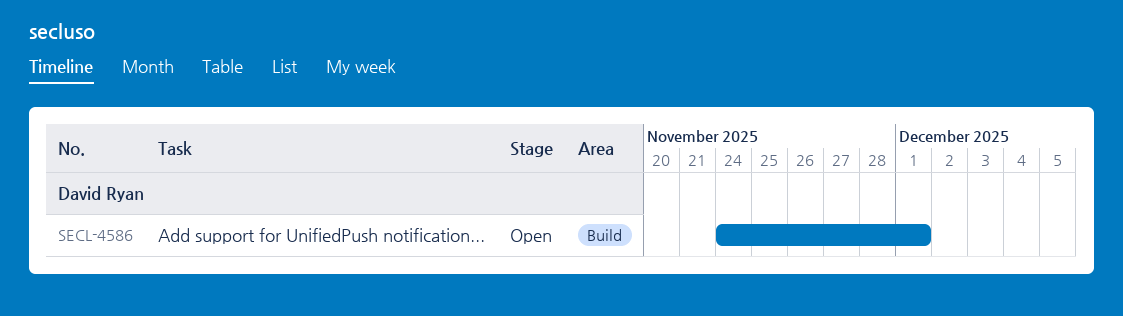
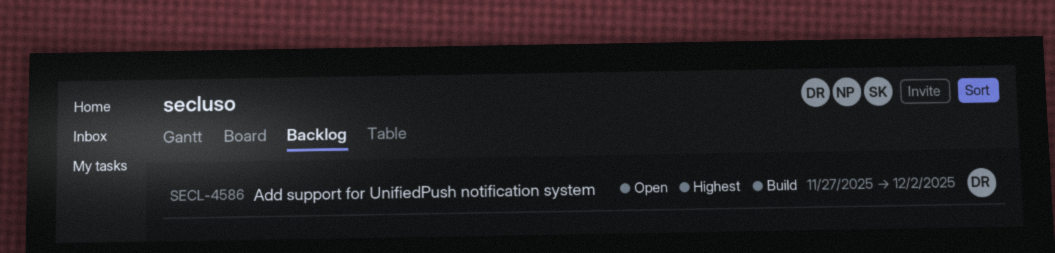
SECL-4586, start: Nov 24 -> Nov 27
SECL-4586, due: Dec 1 -> Dec 2

